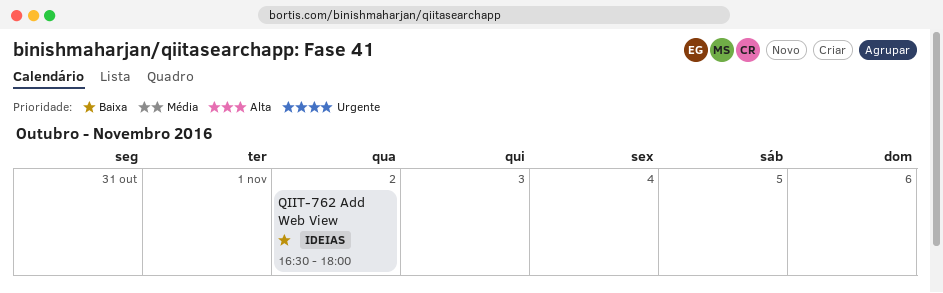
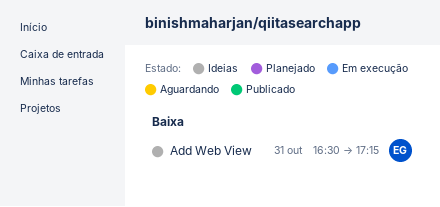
Add Web View, day: Nov 2 -> Oct 31
Add Web View, ends: 18:00 -> 17:15

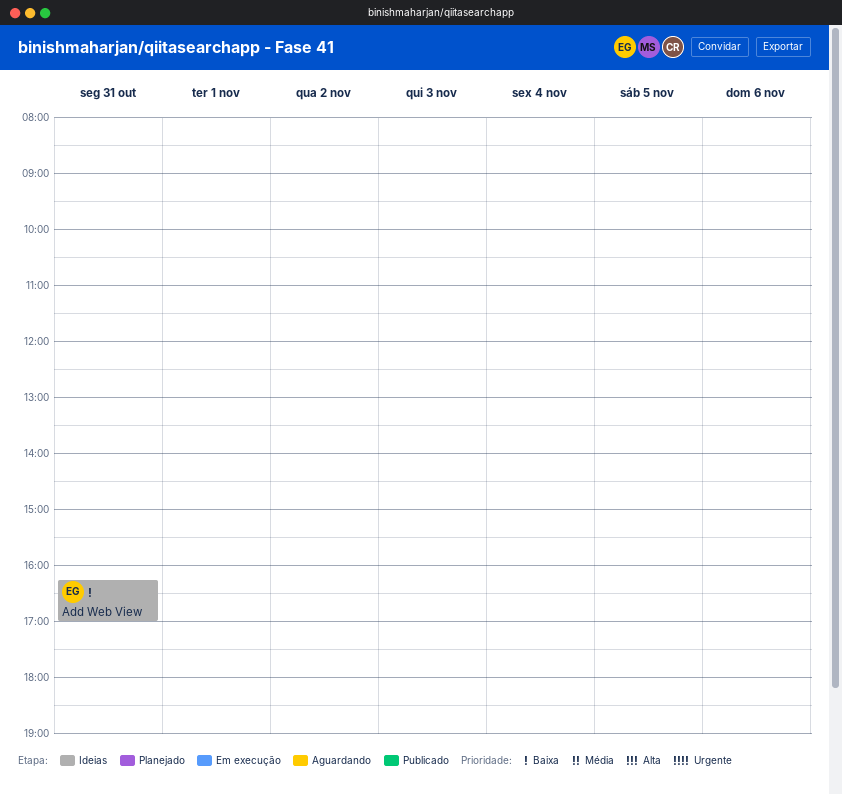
Add Web View, begins: 16:30 -> 16:15
Add Web View, ends: 17:15 -> 17:00

